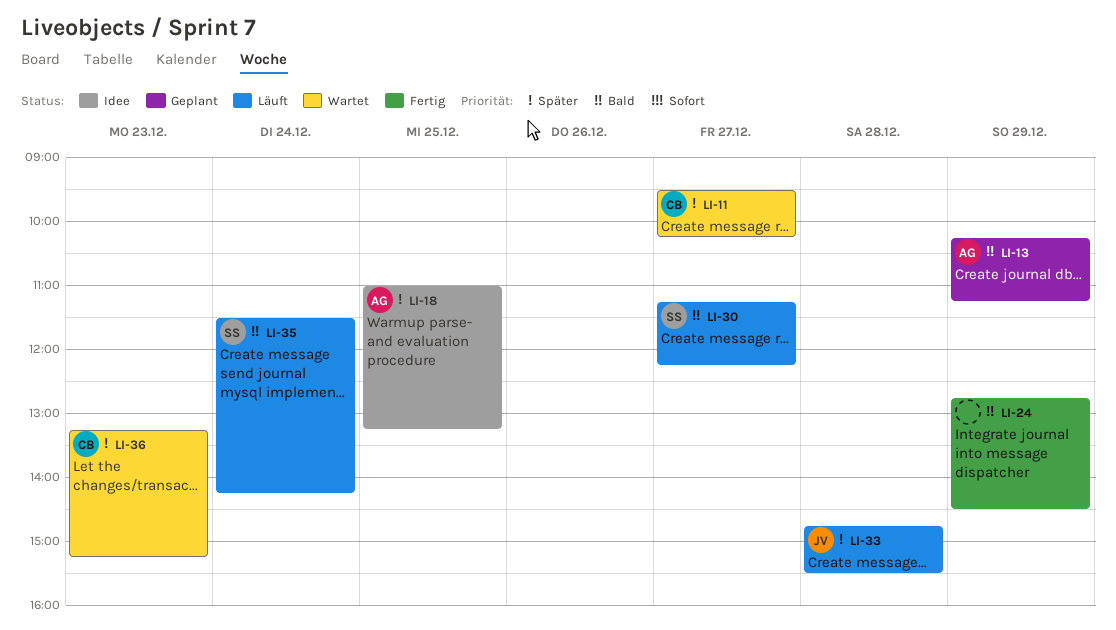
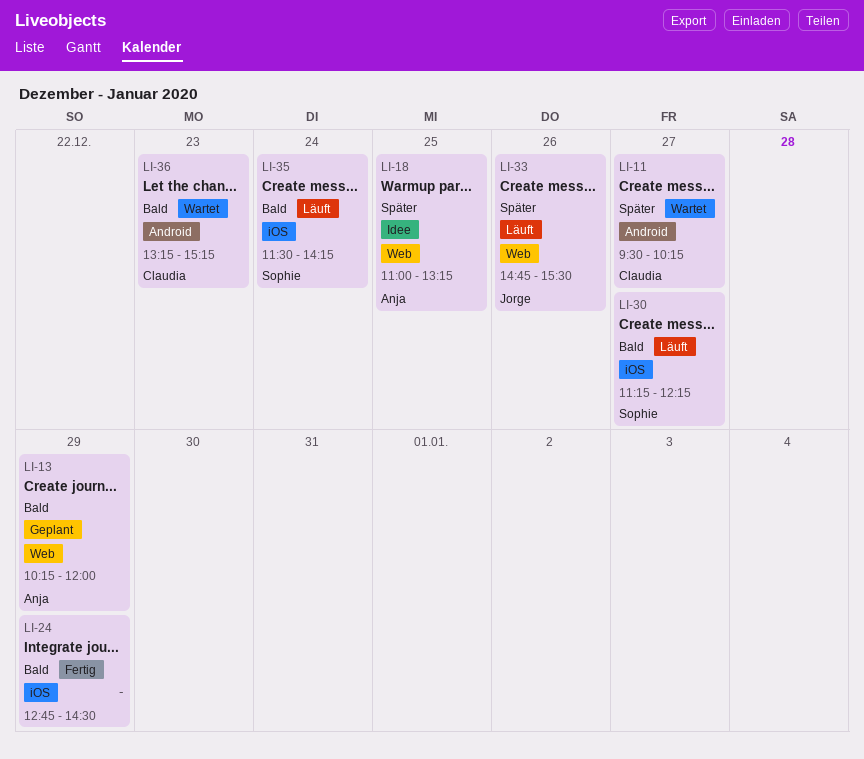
LI-13, ends: 11:15 -> 12:00
LI-33, day: Dec 28 -> Dec 26
LI-36, priority: Später -> Bald

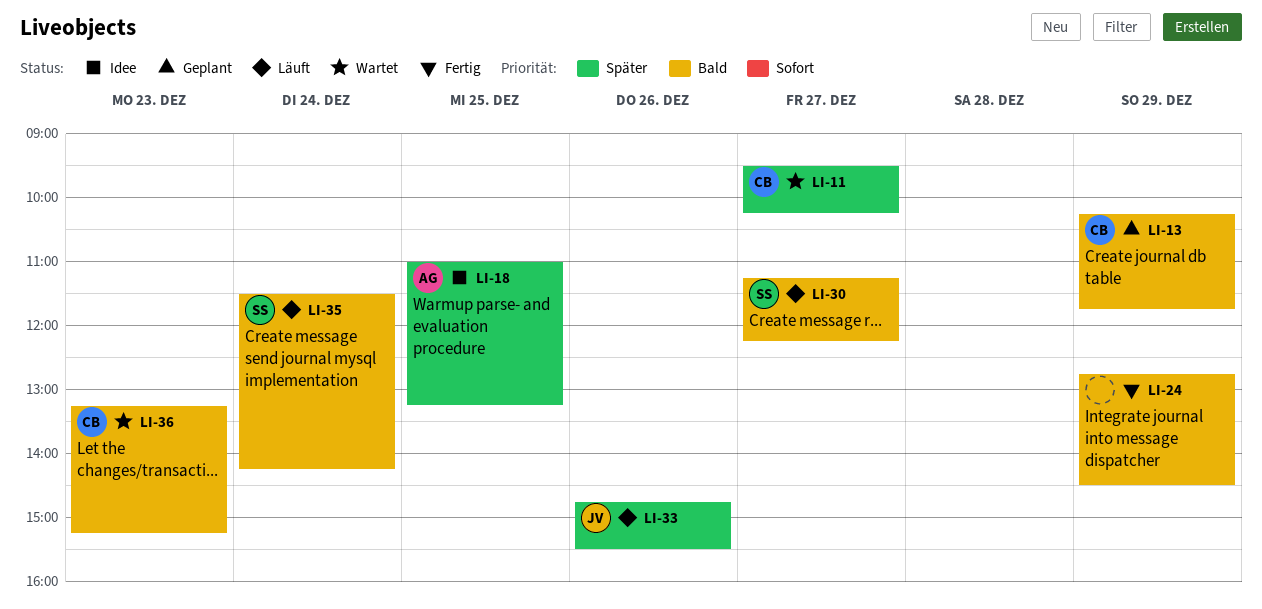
LI-13, owner: Anja -> Claudia
LI-13, ends: 12:00 -> 11:45

